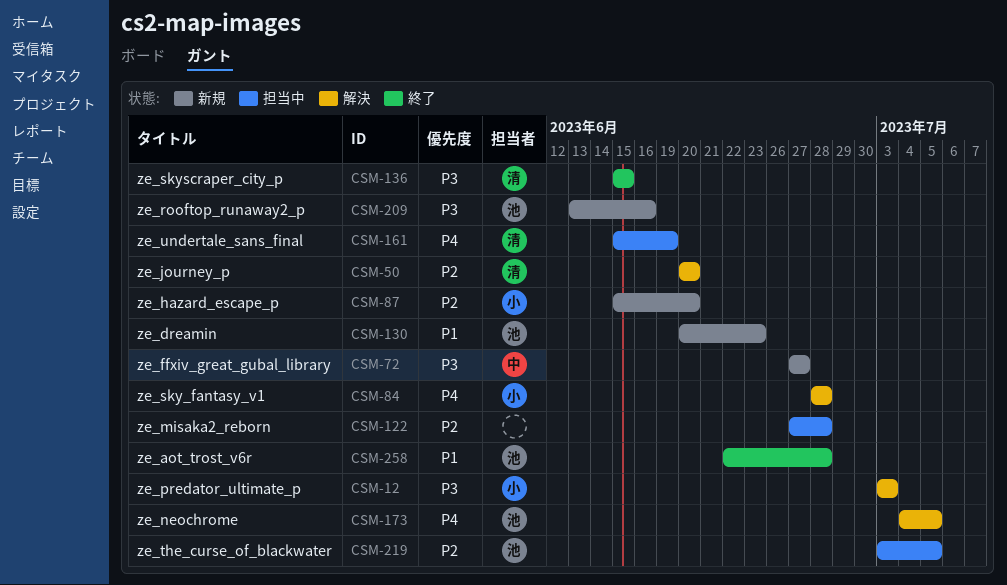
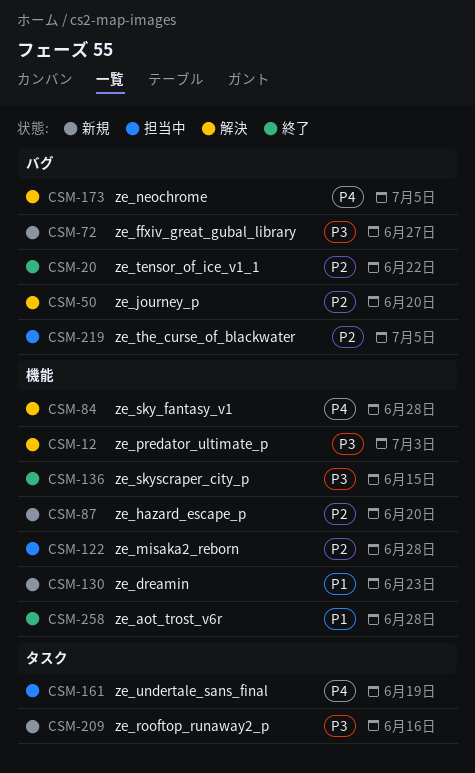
CSM-20: none -> present

